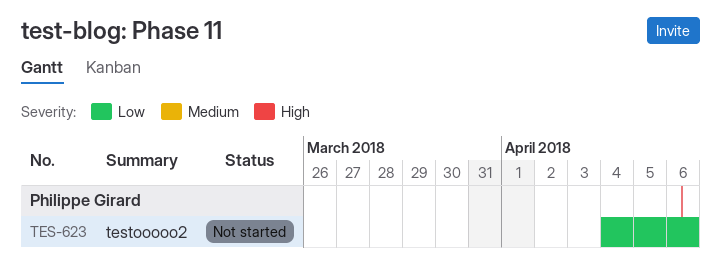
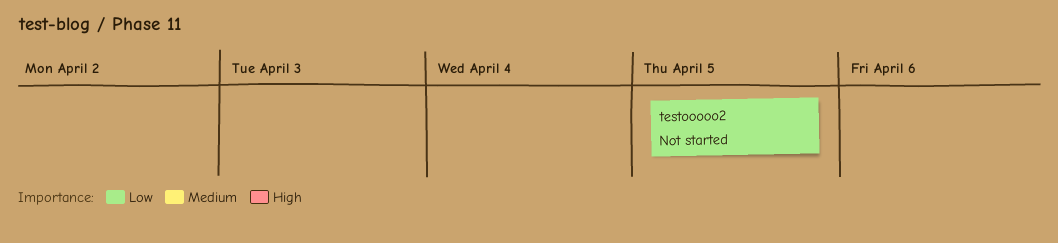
testooooo2, due: Apr 6 -> Apr 5

